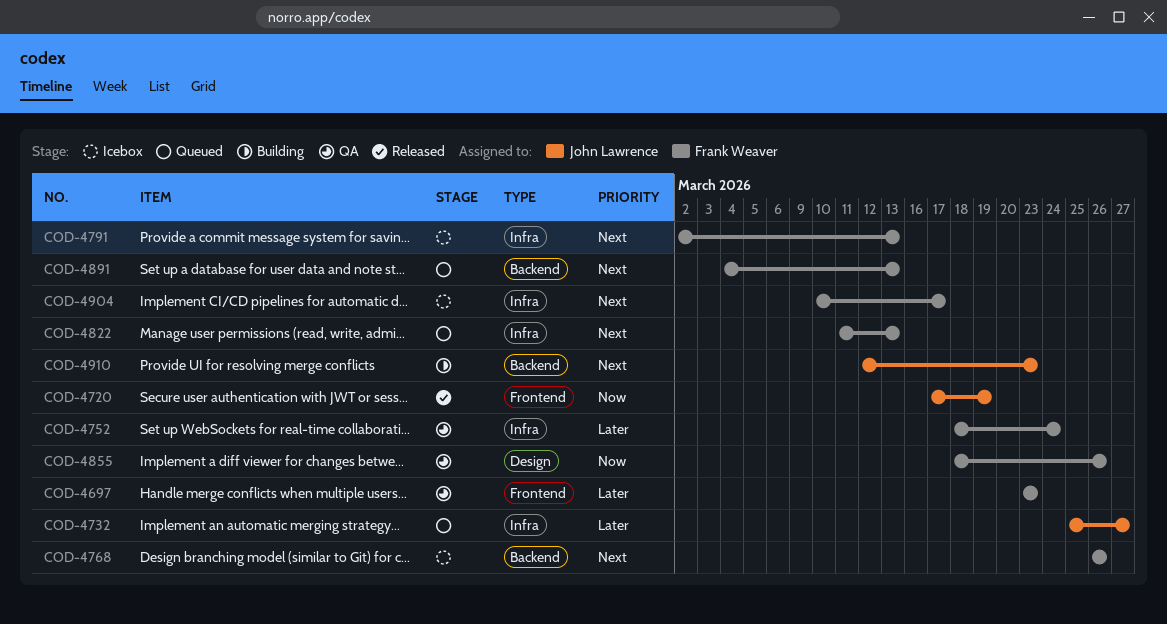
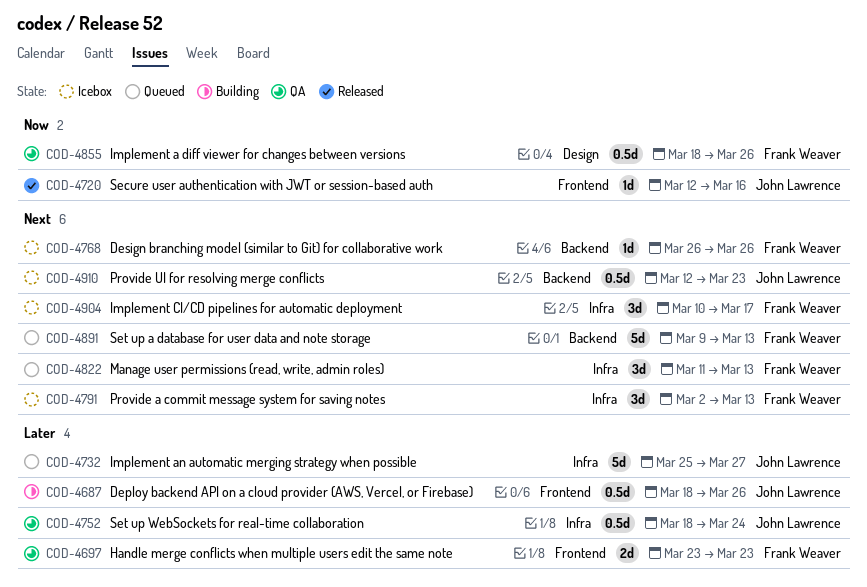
COD-4687: none -> present
COD-4720, start: Mar 17 -> Mar 12
COD-4720, due: Mar 19 -> Mar 16
COD-4752, owner: Frank Weaver -> John Lawrence
COD-4891, start: Mar 4 -> Mar 9
COD-4910, status: Building -> Icebox

